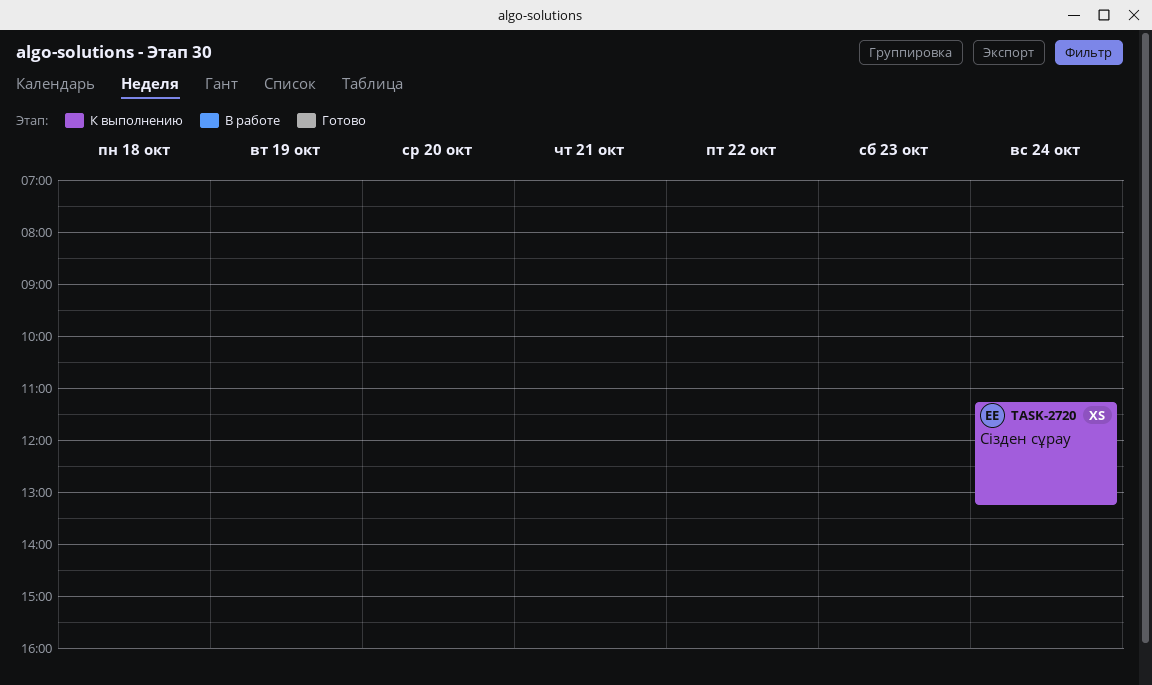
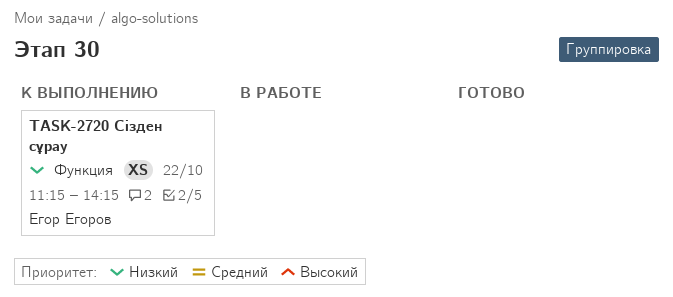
TASK-2720, day: Oct 24 -> Oct 22
TASK-2720, ends: 13:15 -> 14:15

